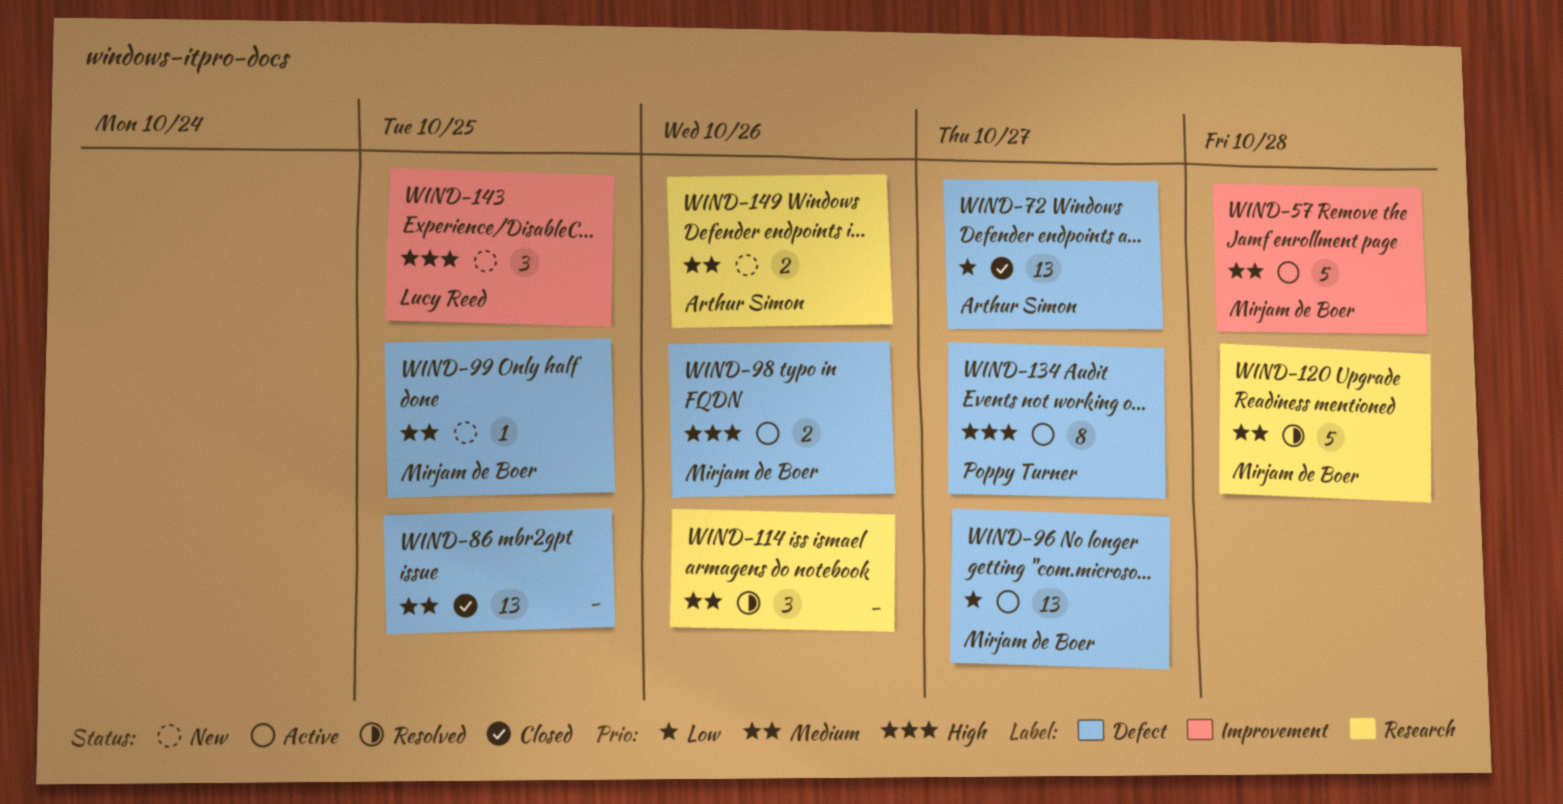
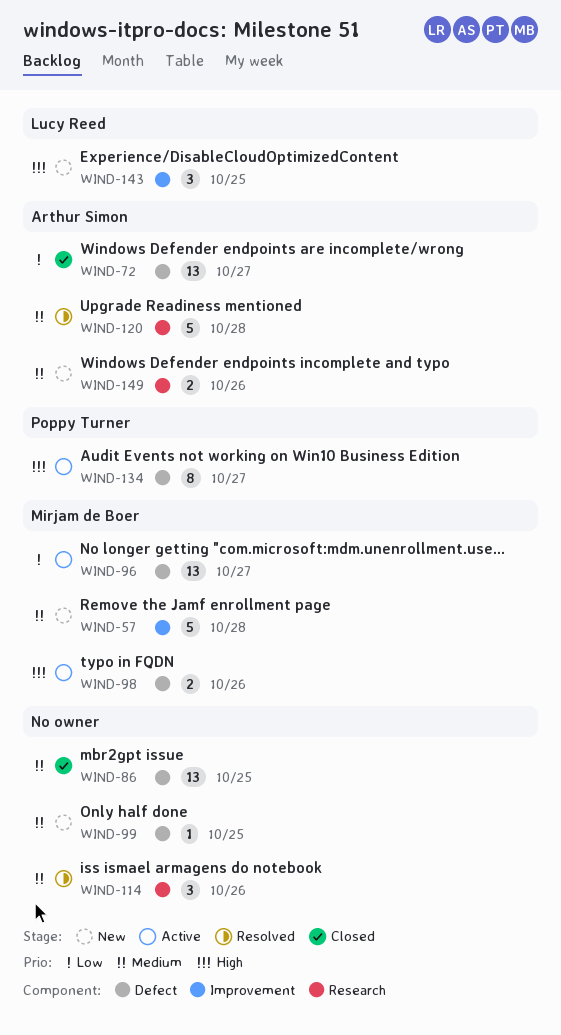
WIND-57, status: Active -> New
WIND-99, owner: Mirjam de Boer -> none
WIND-120, owner: Mirjam de Boer -> Arthur Simon

